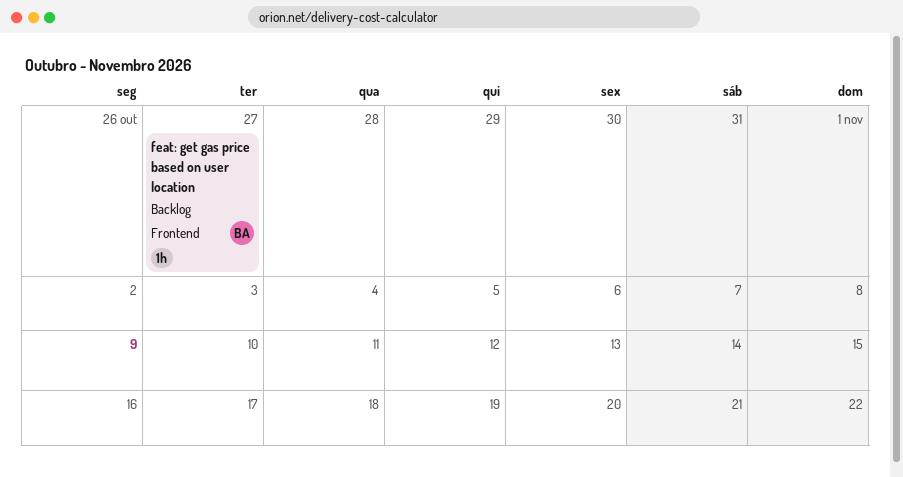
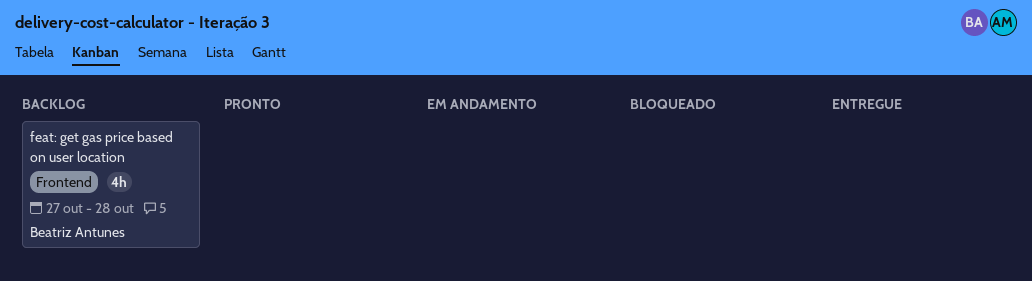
feat: get gas price based on user location, estimate: 1h -> 4h
feat: get gas price based on user location, due: Oct 27 -> Oct 28

